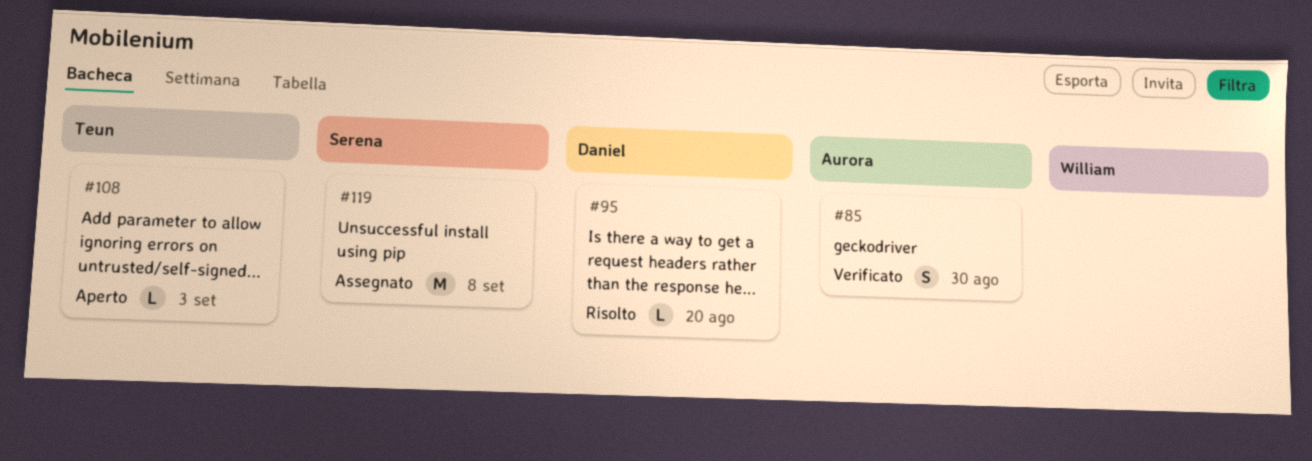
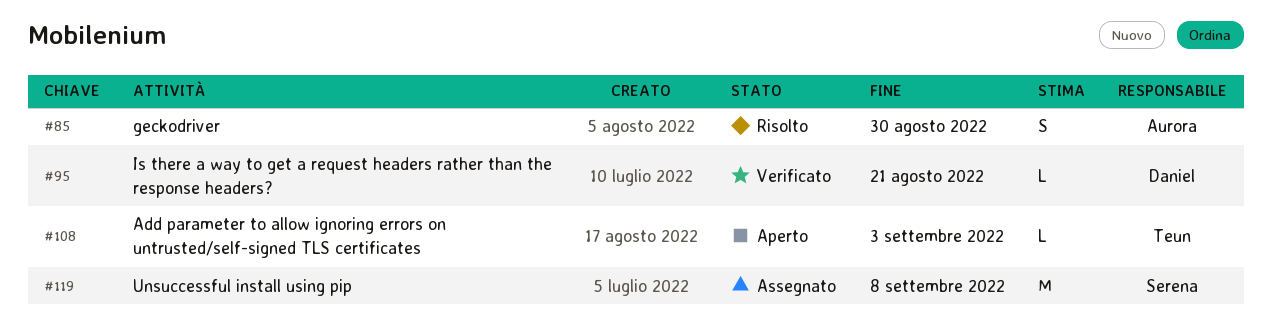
#85, status: Verificato -> Risolto
#95, status: Risolto -> Verificato
#95, due: Aug 20 -> Aug 21

